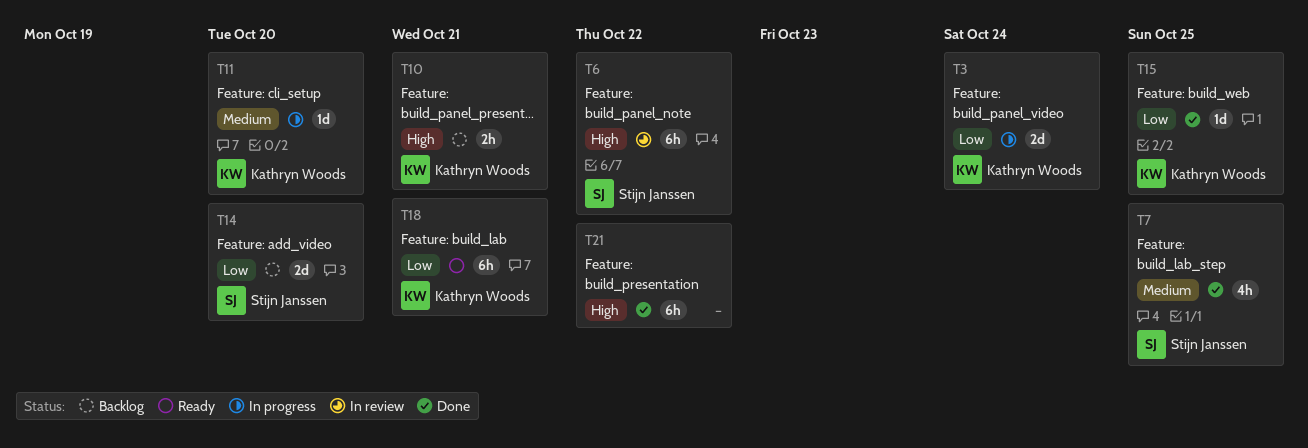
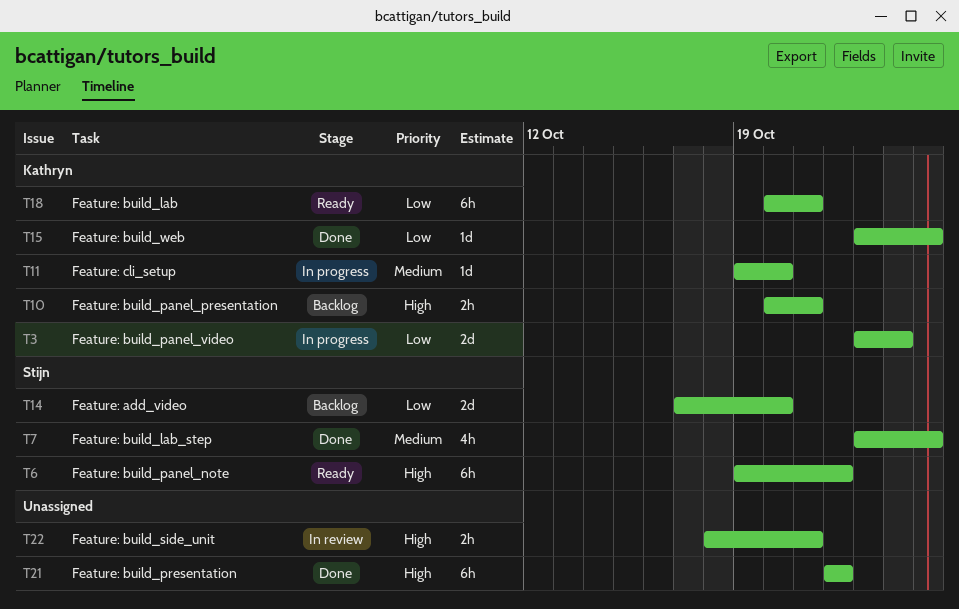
T6, status: In review -> Ready
T22: none -> present

